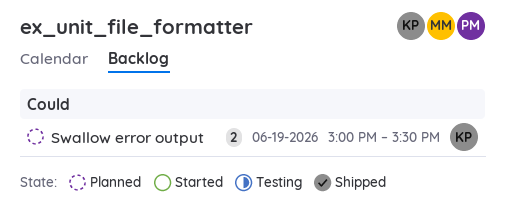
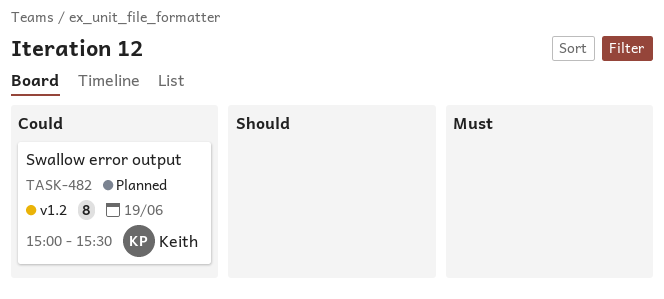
Swallow error output, estimate: 2 -> 8

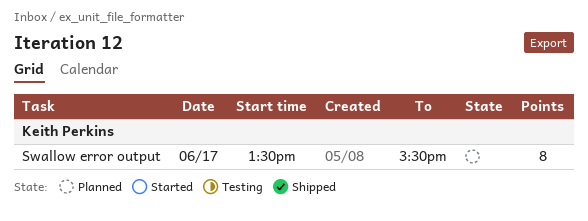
Swallow error output, day: Jun 19 -> Jun 17
Swallow error output, begins: 15:00 -> 13:30

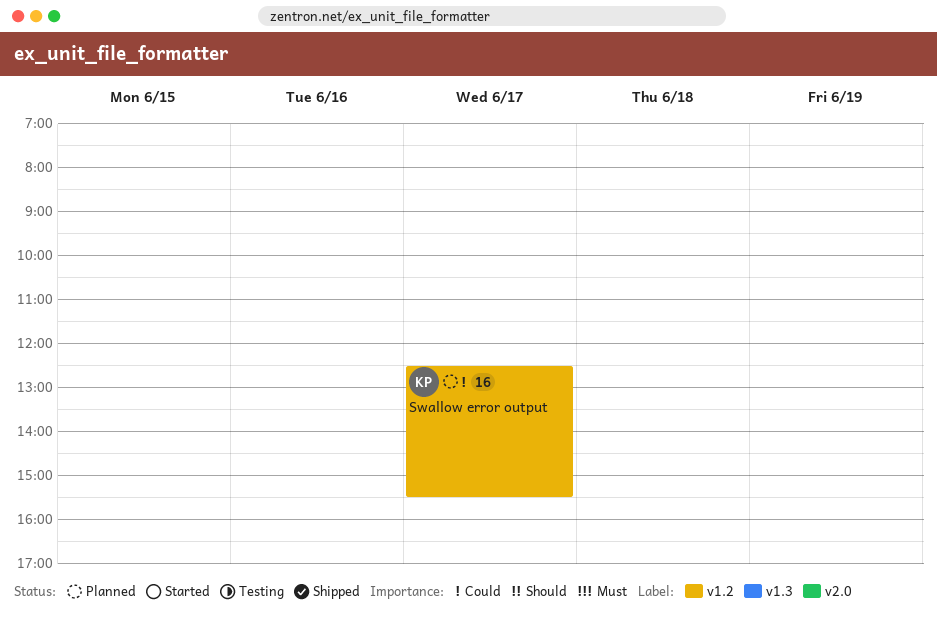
Swallow error output, estimate: 8 -> 16
Swallow error output, begins: 13:30 -> 12:30

